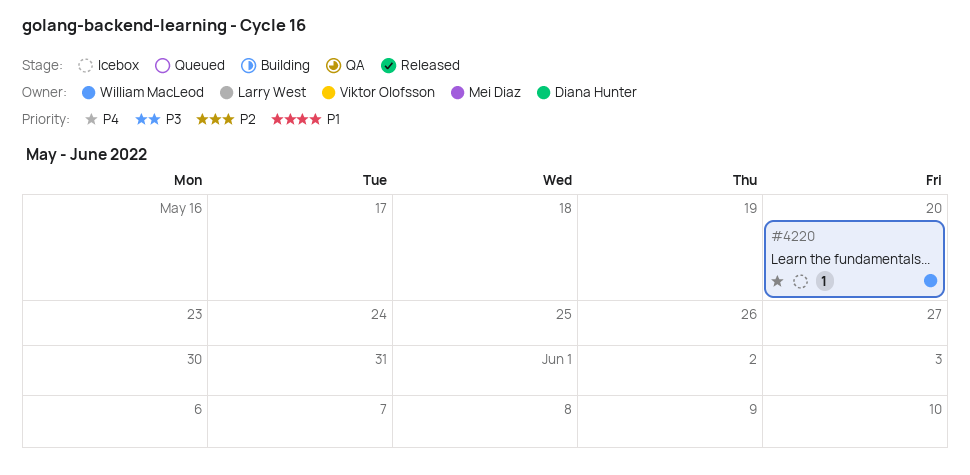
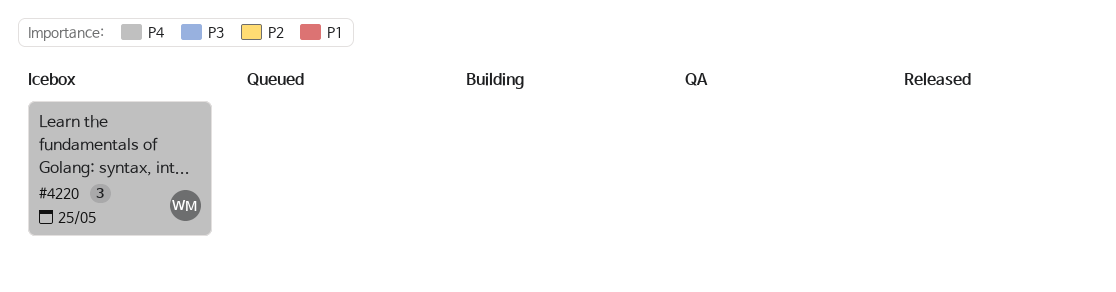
#4220, estimate: 1 -> 3
#4220, due: May 20 -> May 25

